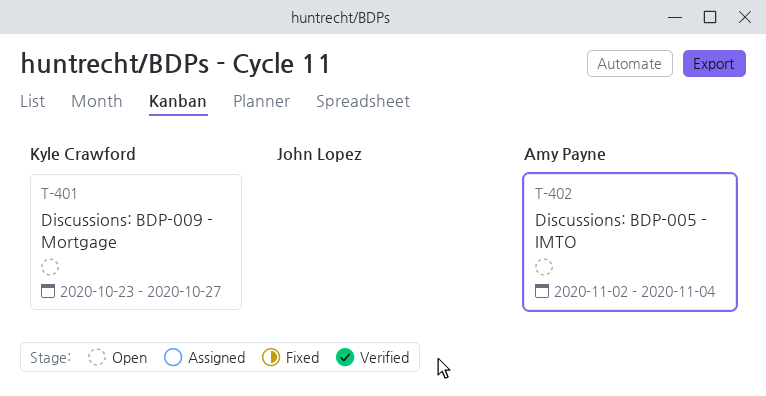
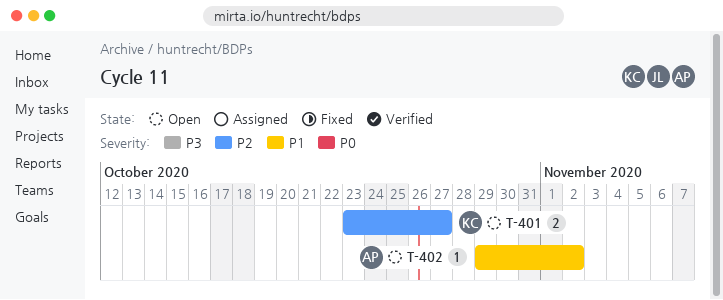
T-402, start: Nov 2 -> Oct 29
T-402, due: Nov 4 -> Nov 2

